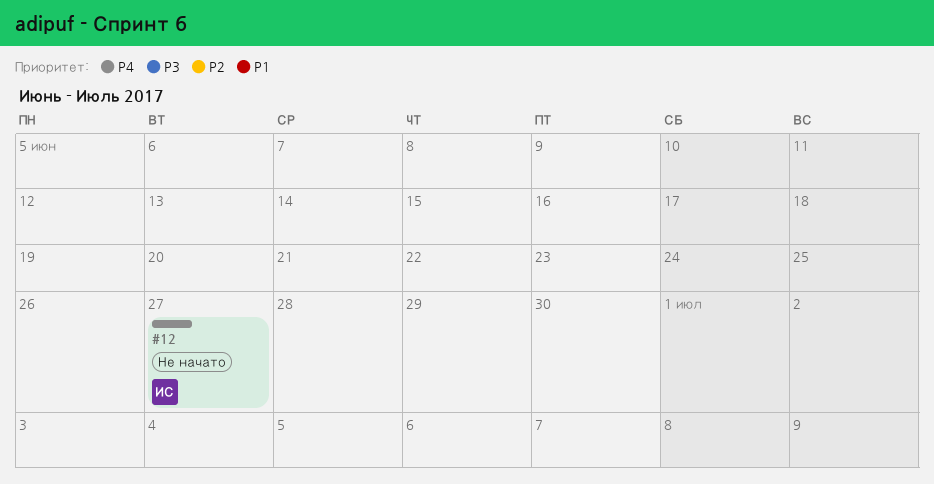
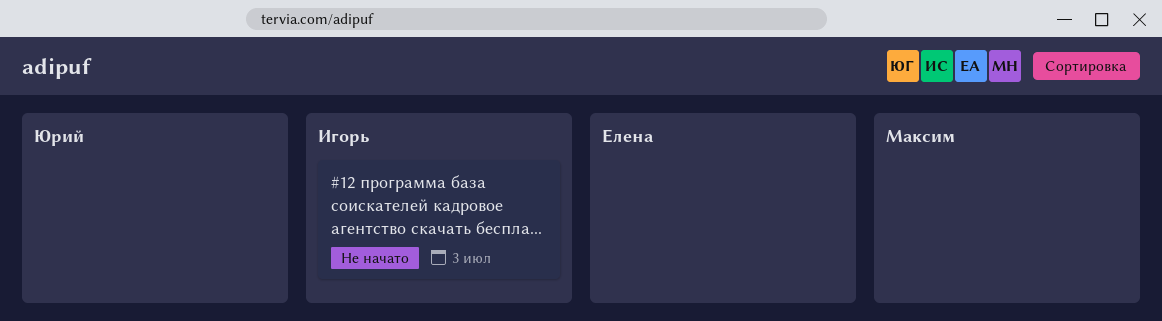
#12, due: Jun 27 -> Jul 3

